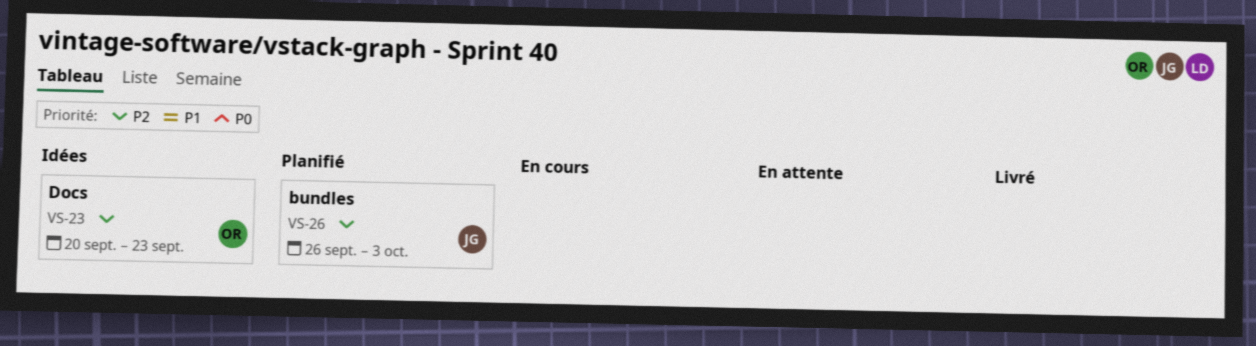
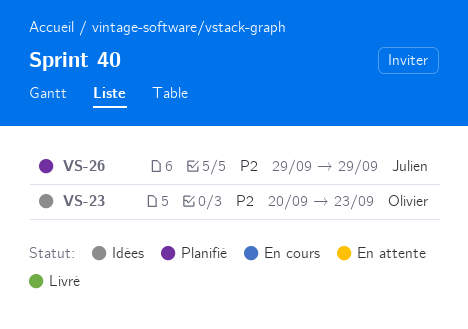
VS-26, start: Sep 26 -> Sep 29
VS-26, due: Oct 3 -> Sep 29

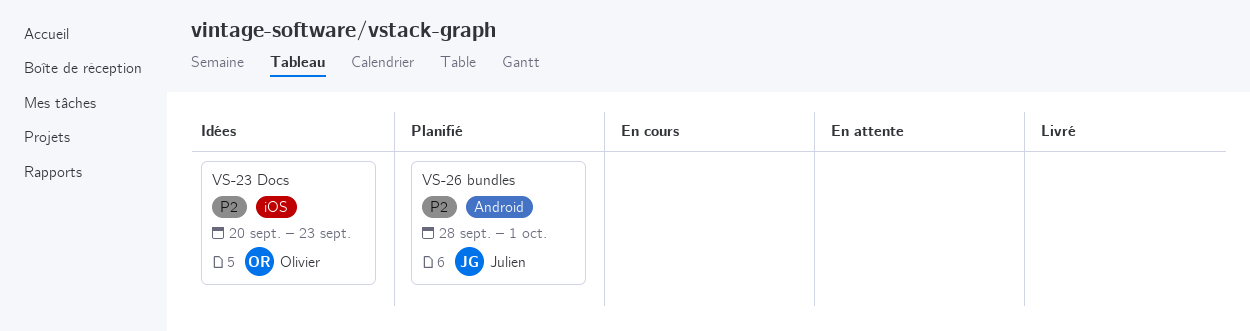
VS-26, start: Sep 29 -> Sep 28
VS-26, due: Sep 29 -> Oct 1

